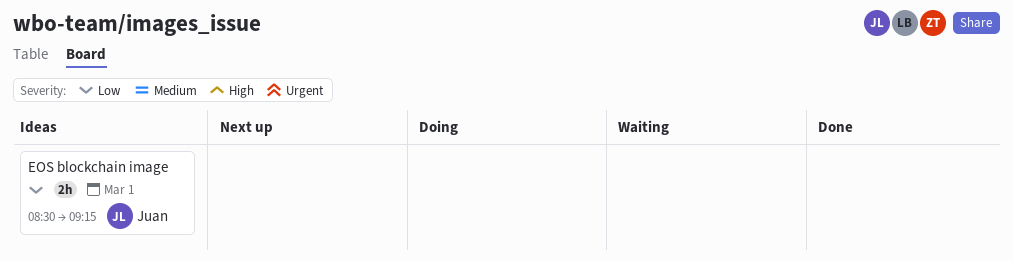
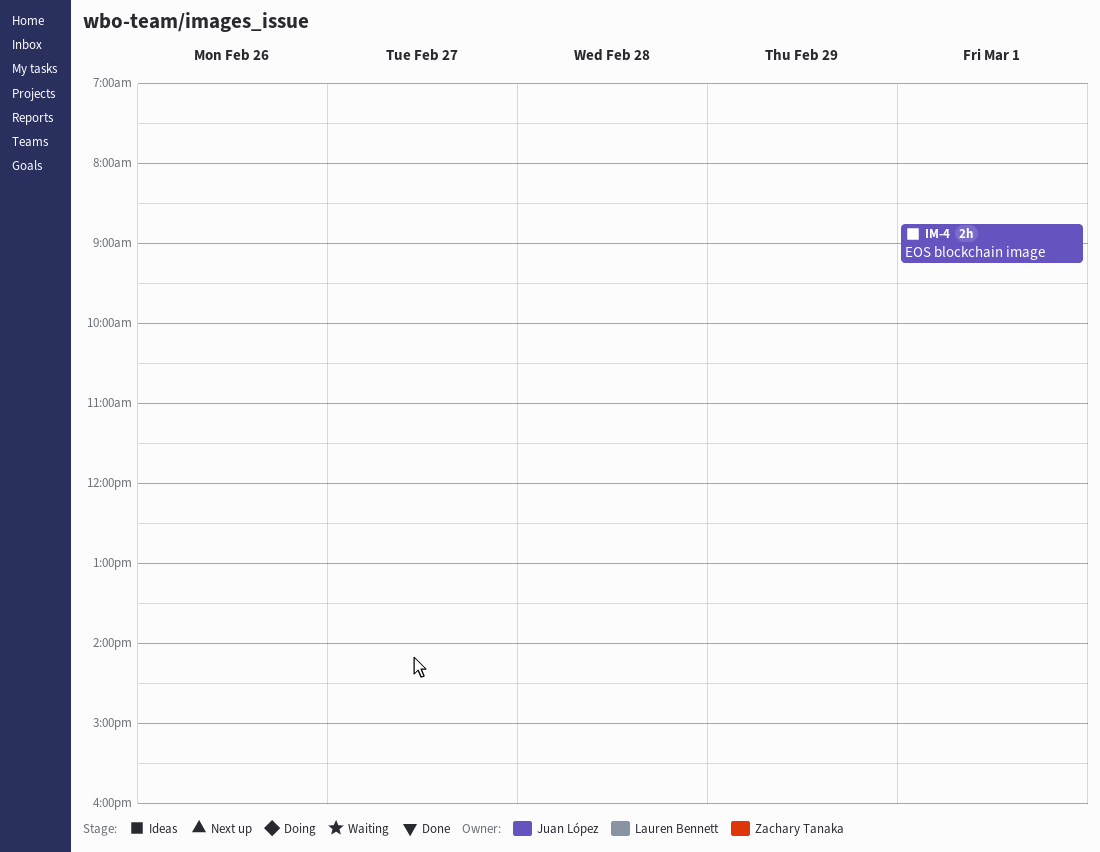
EOS blockchain image, begins: 08:30 -> 08:45

